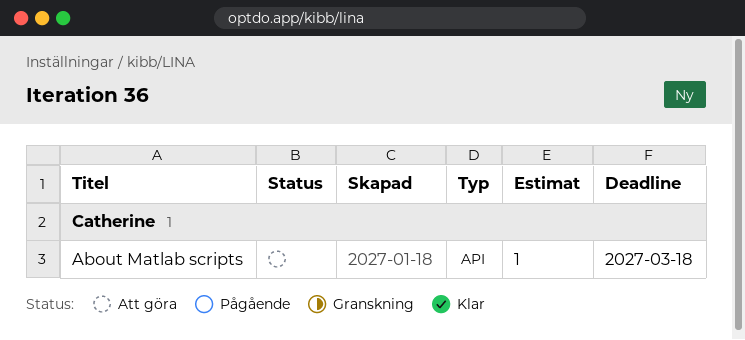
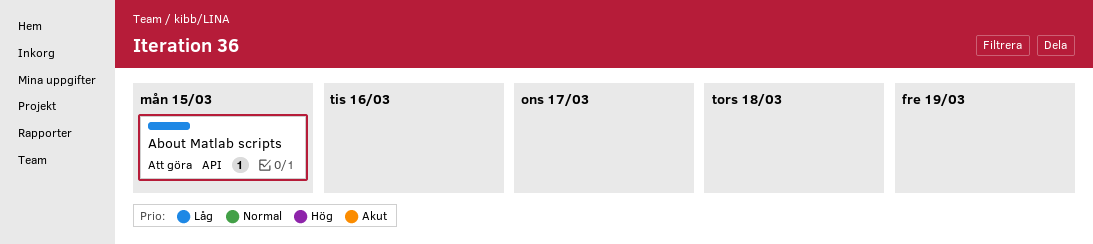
About Matlab scripts, due: Mar 18 -> Mar 15

